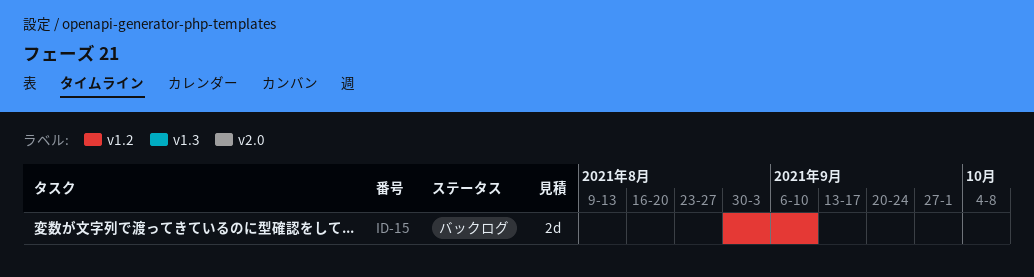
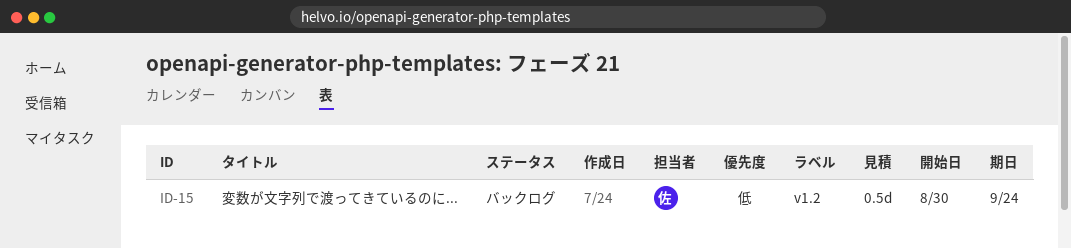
ID-15, estimate: 2d -> 0.5d
ID-15, due: Sep 10 -> Sep 24

